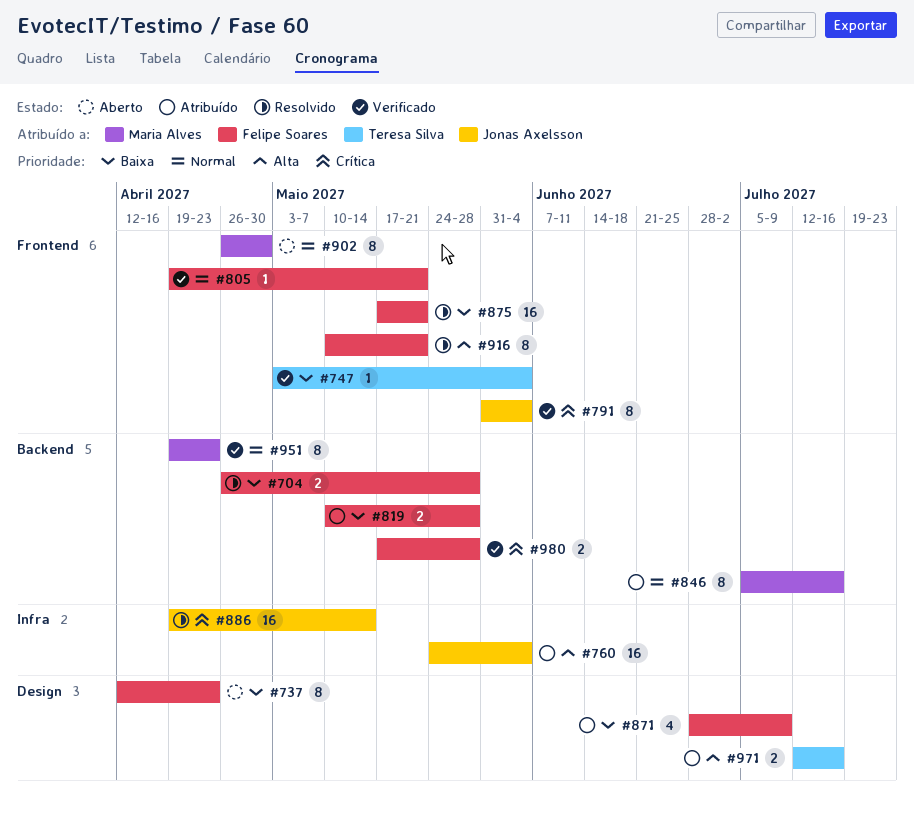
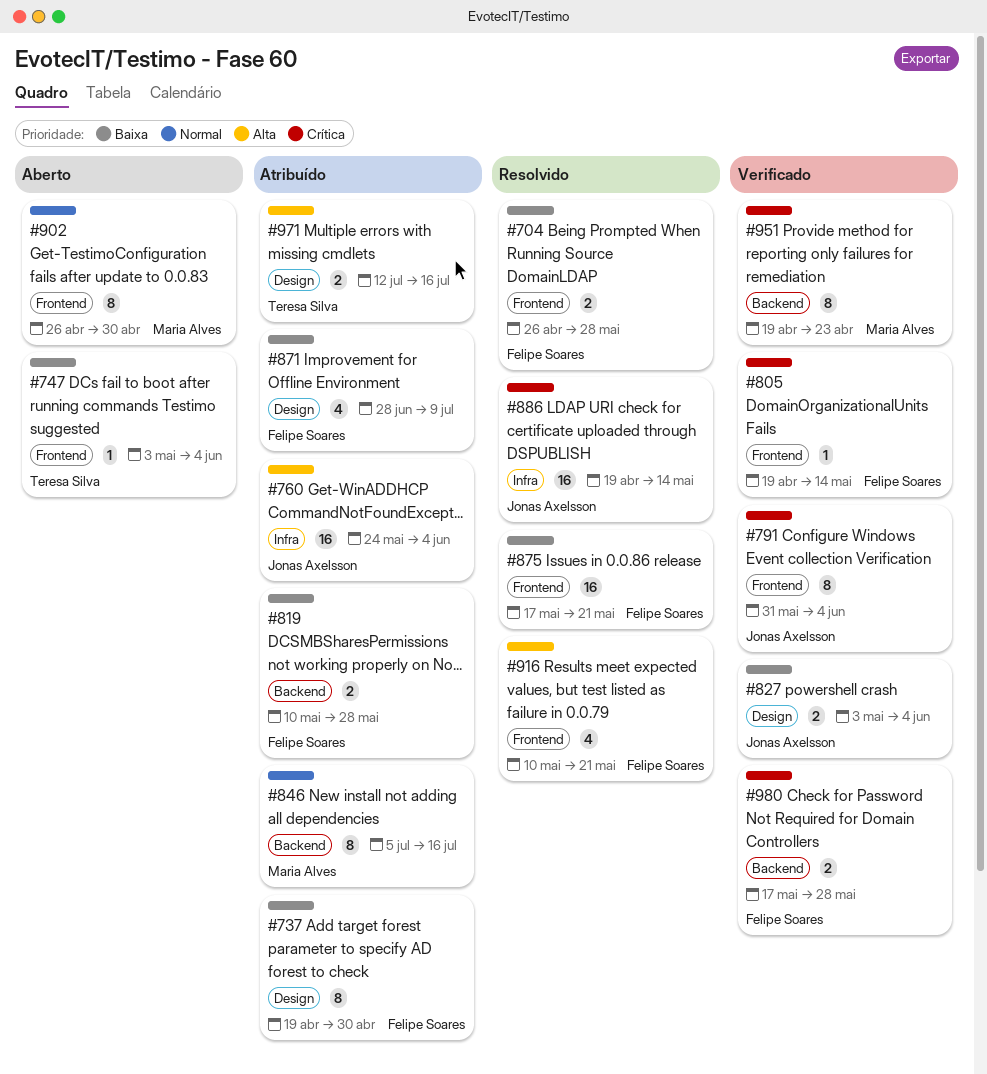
#704, label: Backend -> Frontend
#737, status: Aberto -> Atribuído
#737, start: Apr 12 -> Apr 19
#737, due: Apr 23 -> Apr 30
#747, status: Verificado -> Aberto
#805, priority: Normal -> Crítica
#805, due: May 21 -> May 14
#827: none -> present
#916, estimate: 8 -> 4
#951, priority: Normal -> Crítica

